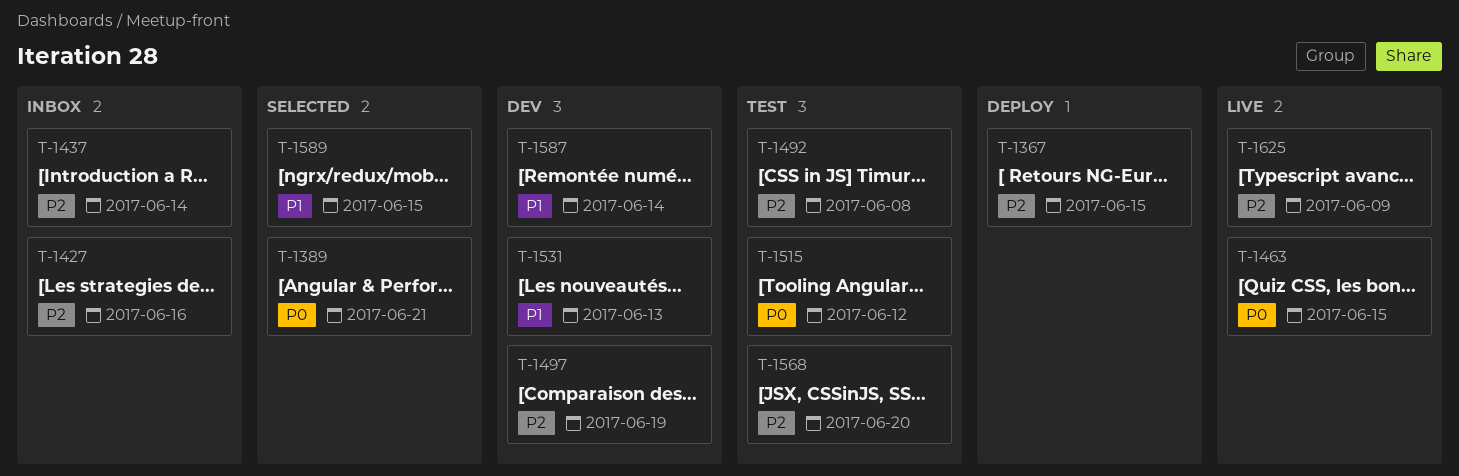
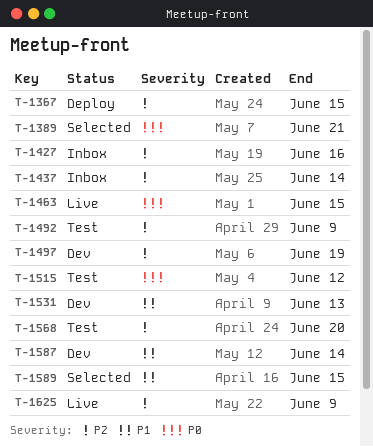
T-1492, due: Jun 8 -> Jun 9

